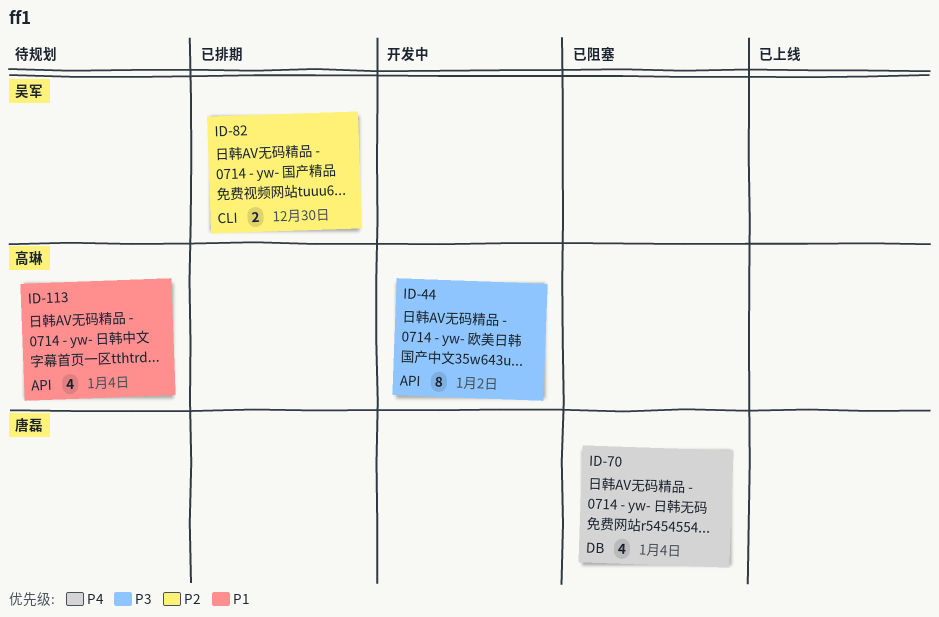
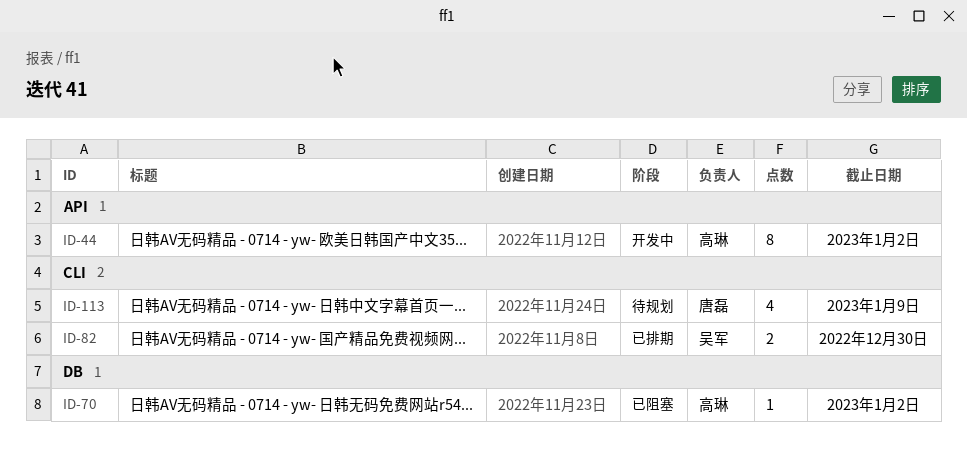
ID-70, owner: 唐磊 -> 高琳
ID-70, estimate: 4 -> 1
ID-70, due: Jan 4 -> Jan 2
ID-113, owner: 高琳 -> 唐磊
ID-113, label: API -> CLI
ID-113, due: Jan 4 -> Jan 9

